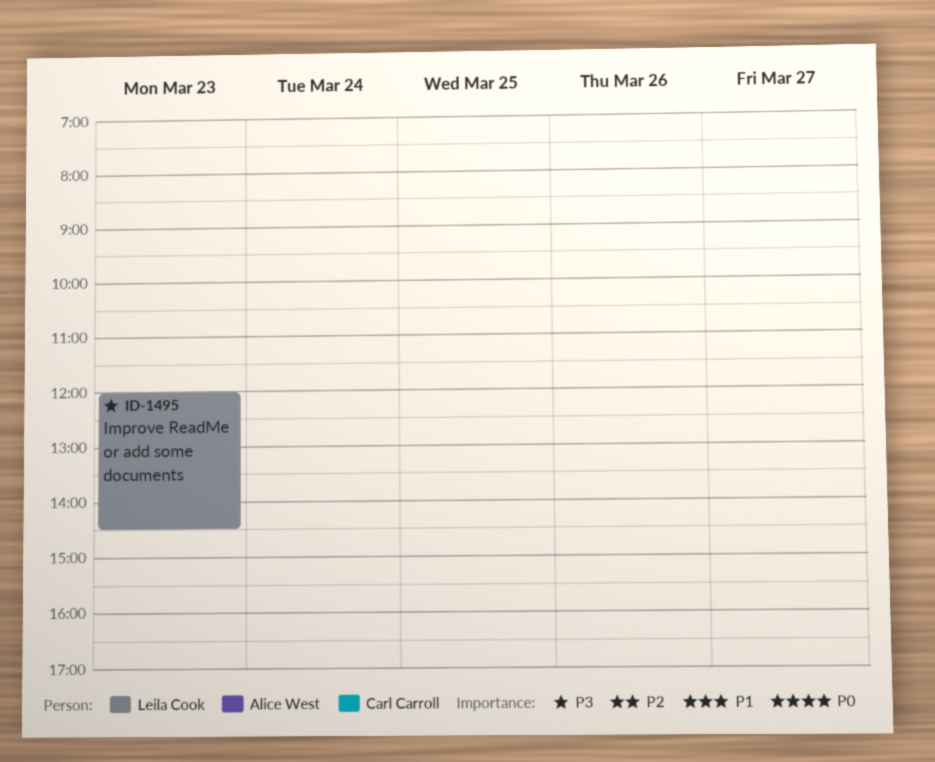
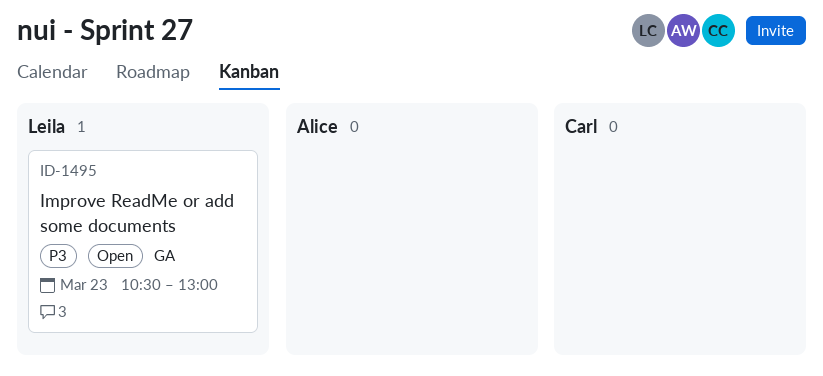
ID-1495, begins: 12:00 -> 10:30
ID-1495, ends: 14:30 -> 13:00

